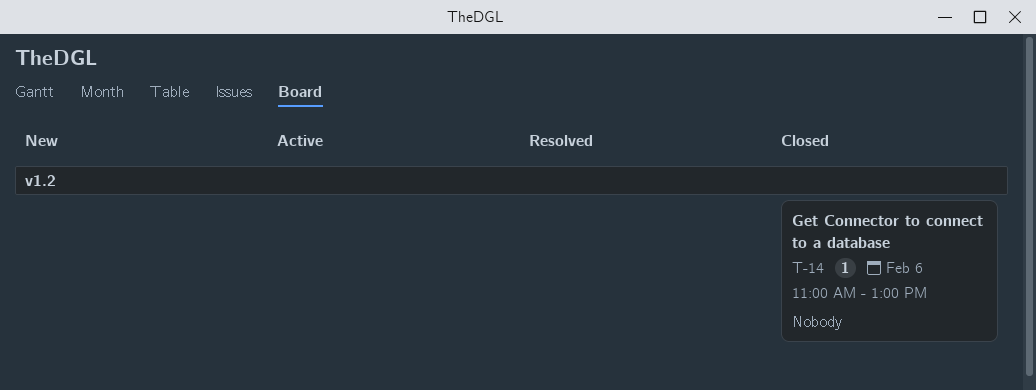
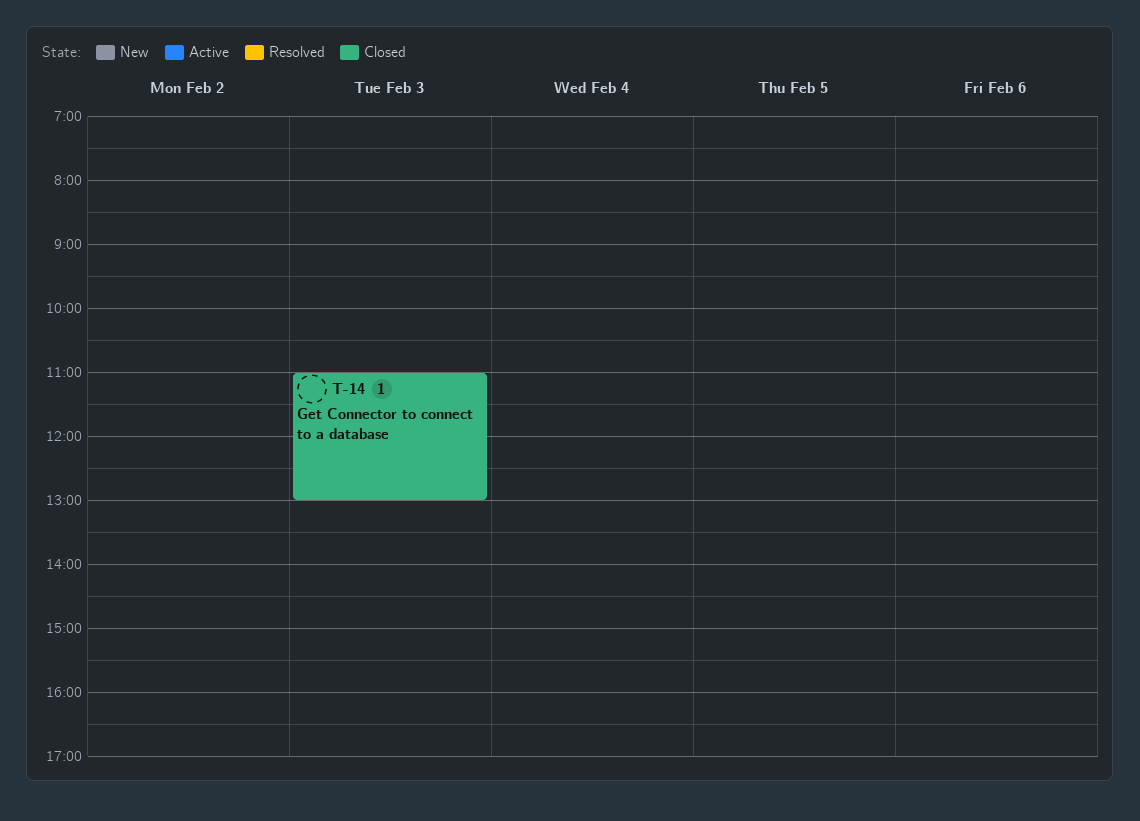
T-14, day: Feb 6 -> Feb 3

